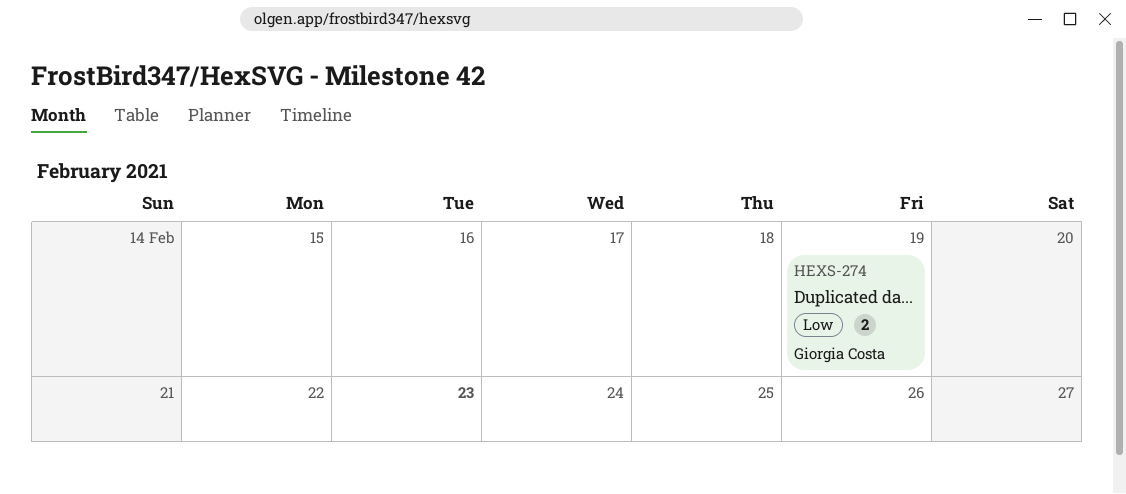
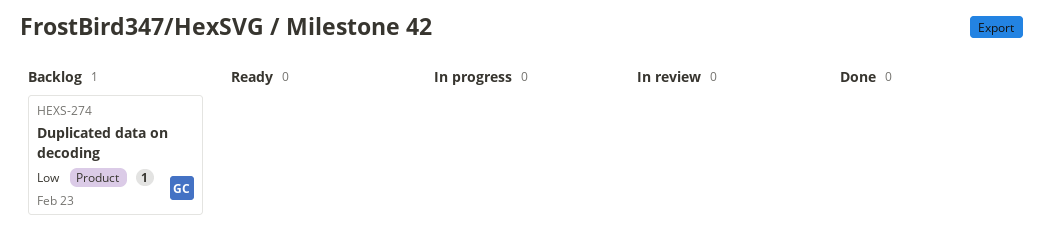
HEXS-274, estimate: 2 -> 1
HEXS-274, due: Feb 19 -> Feb 23

